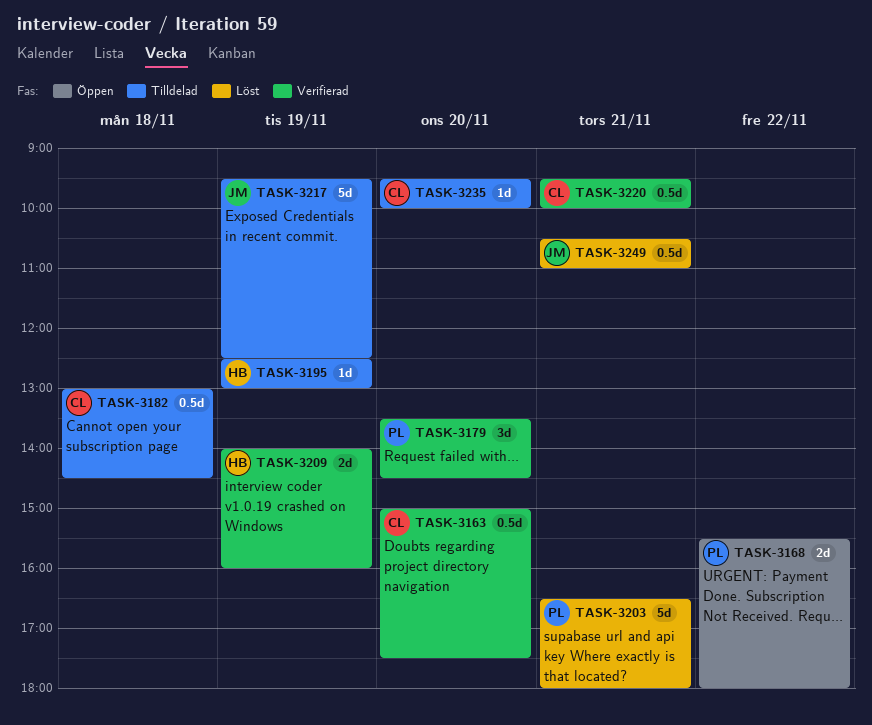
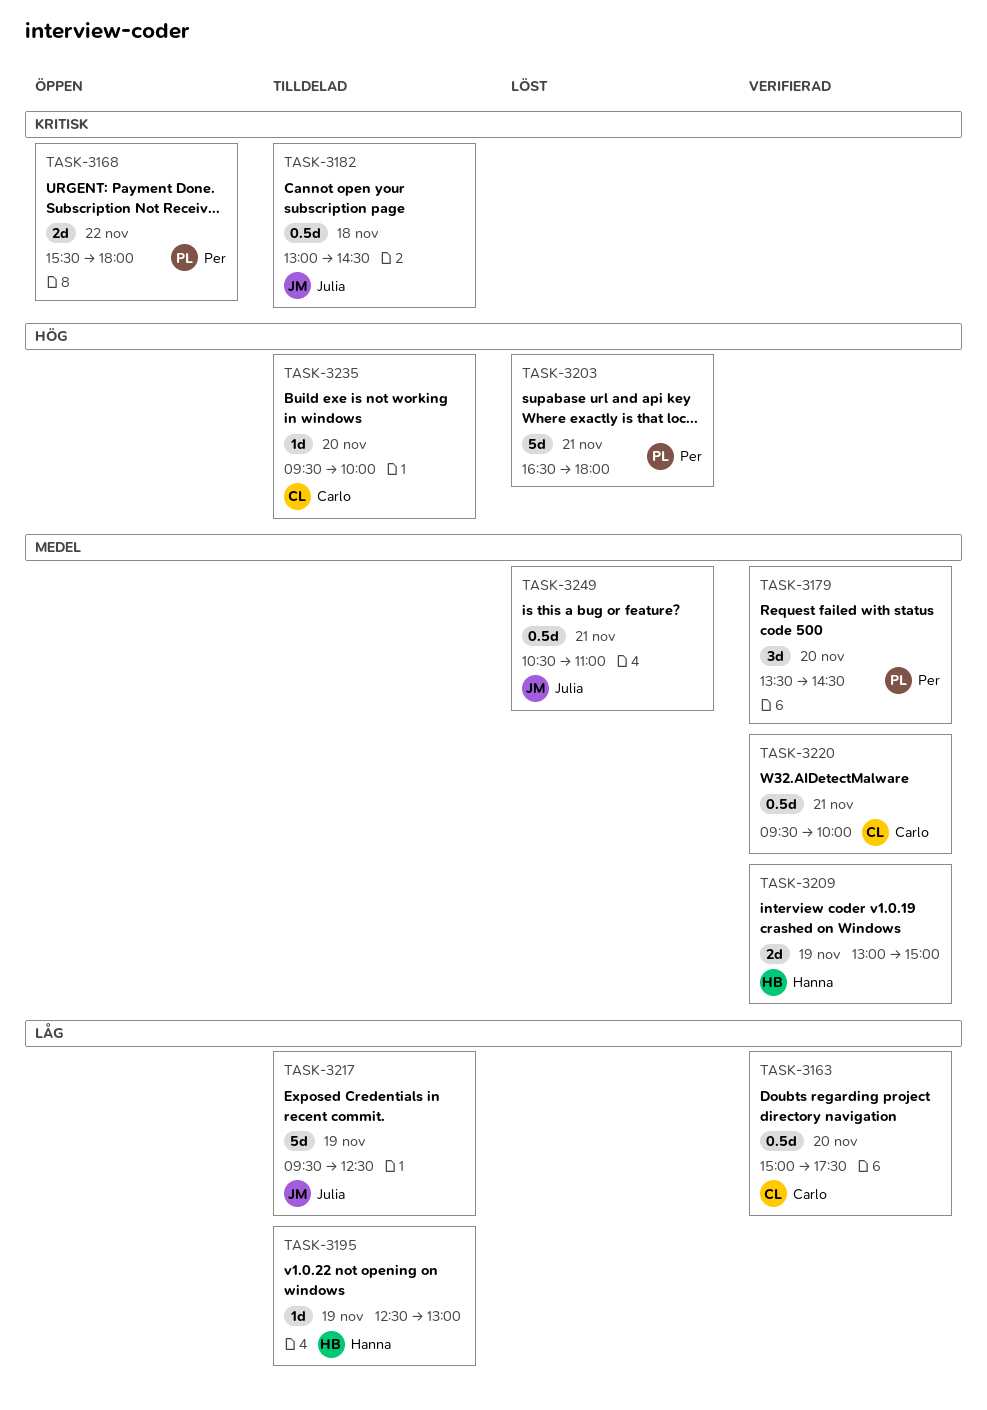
TASK-3182, owner: Carlo -> Julia
TASK-3209, begins: 14:00 -> 13:00
TASK-3209, ends: 16:00 -> 15:00

